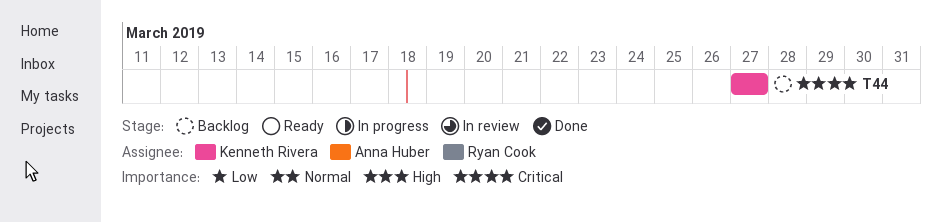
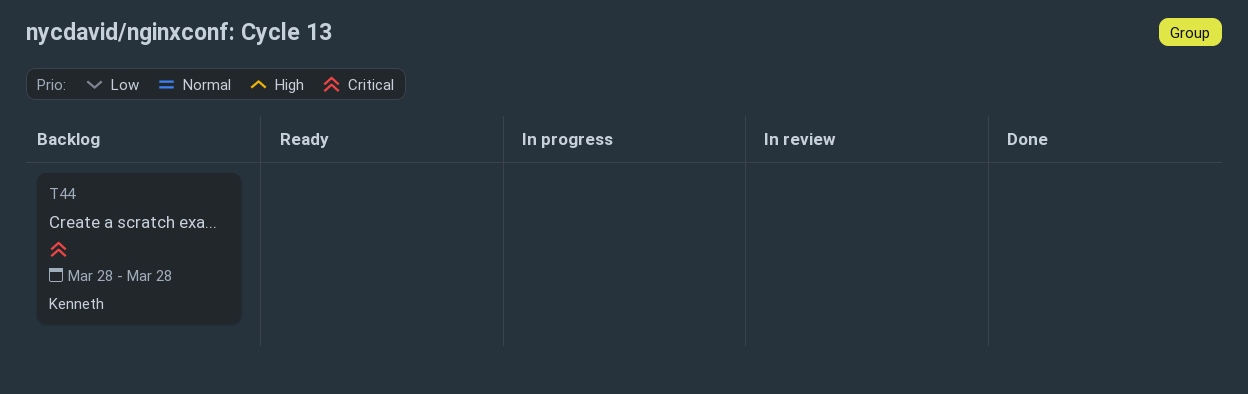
T44, start: Mar 27 -> Mar 28
T44, due: Mar 27 -> Mar 28

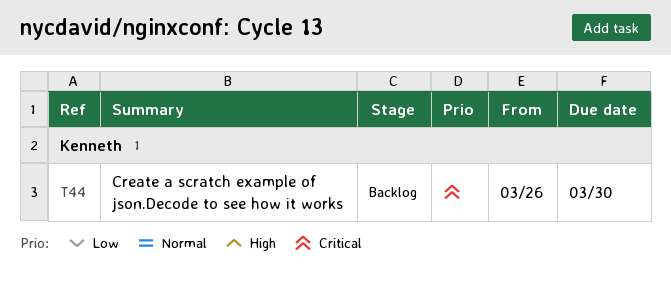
T44, start: Mar 28 -> Mar 26
T44, due: Mar 28 -> Mar 30

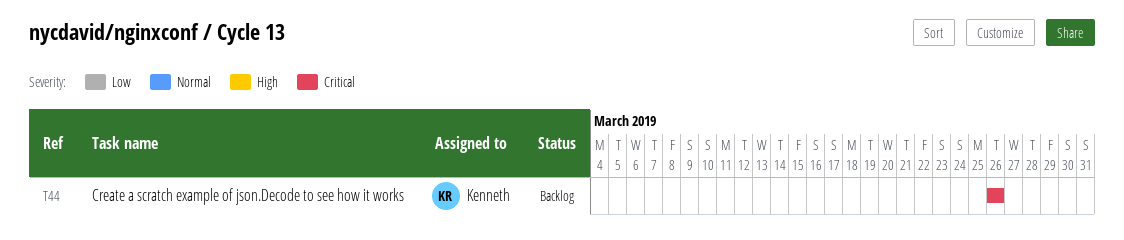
T44, due: Mar 30 -> Mar 26

